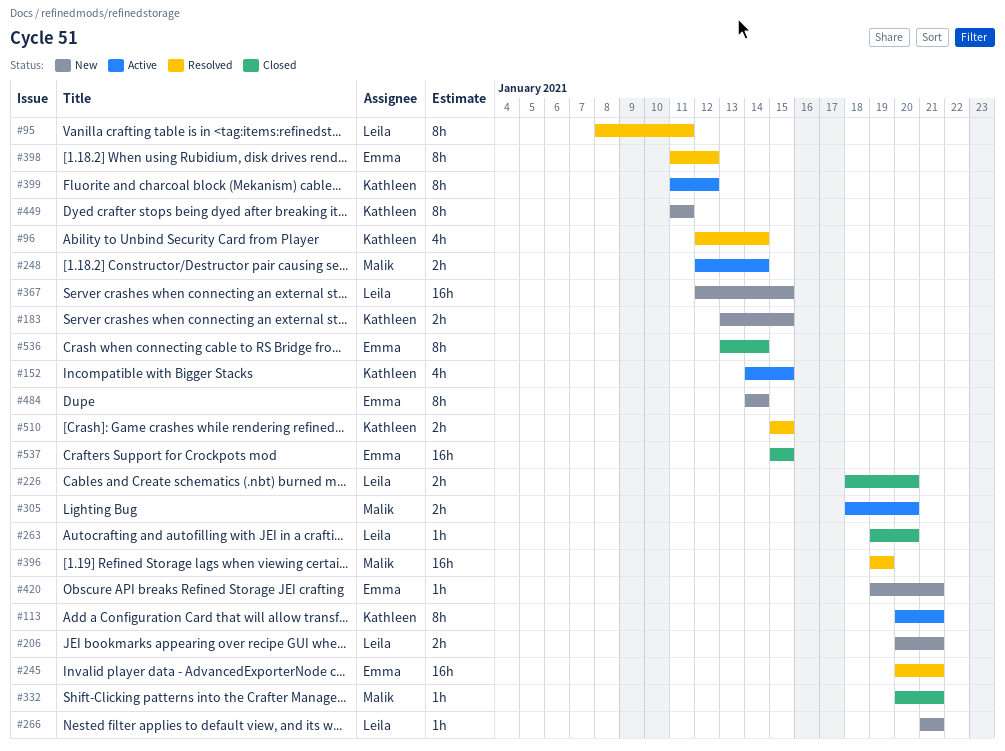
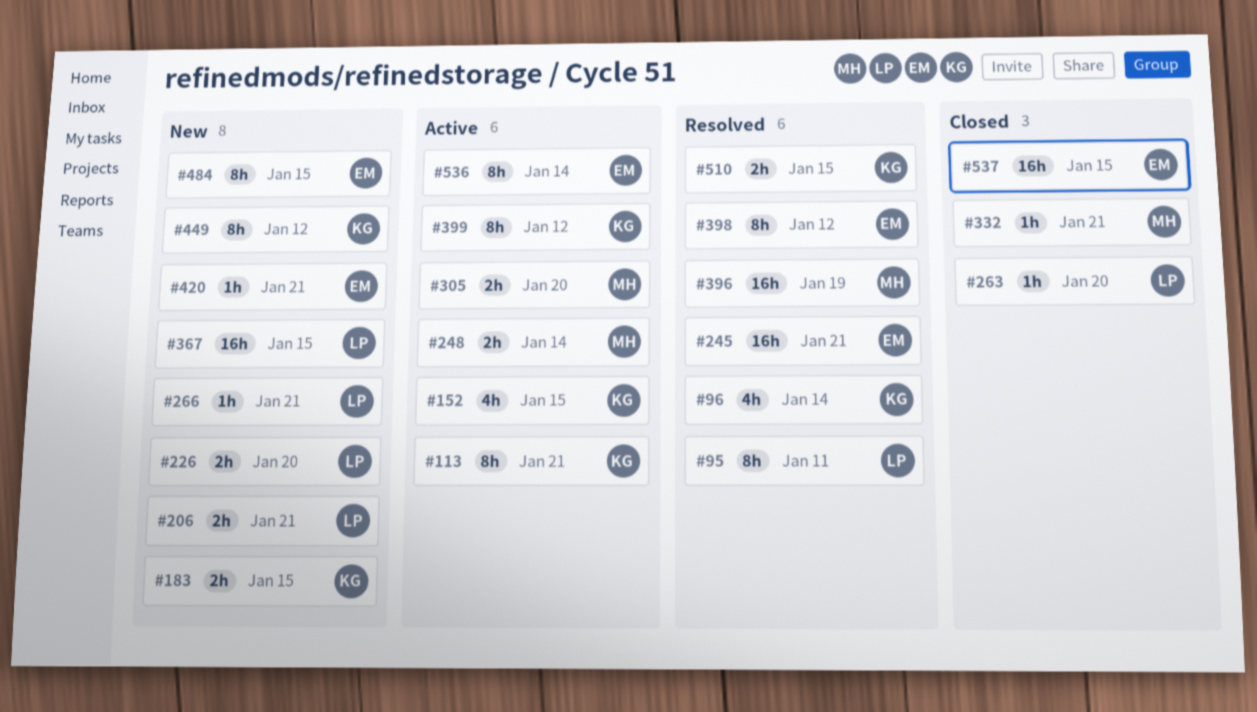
#226, status: Closed -> New
#449, due: Jan 11 -> Jan 12
#484, due: Jan 14 -> Jan 15
#536, status: Closed -> Active

